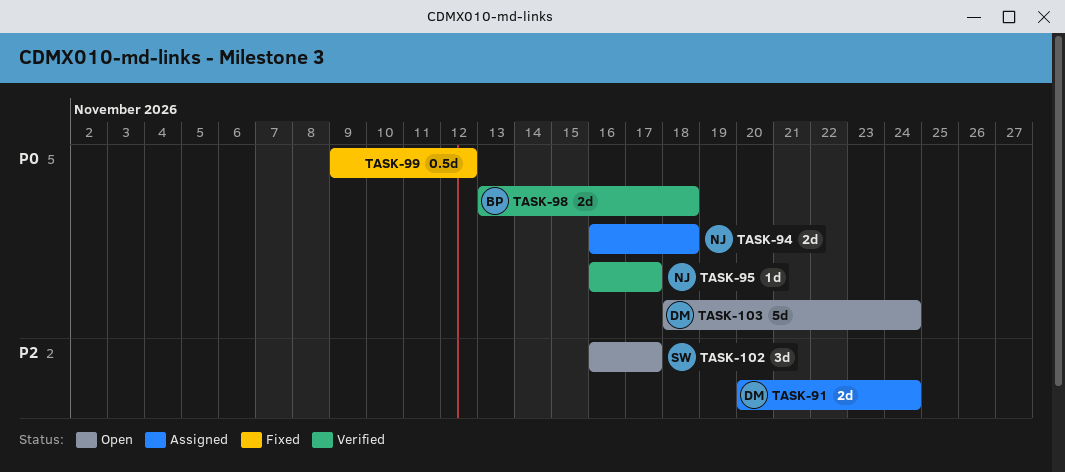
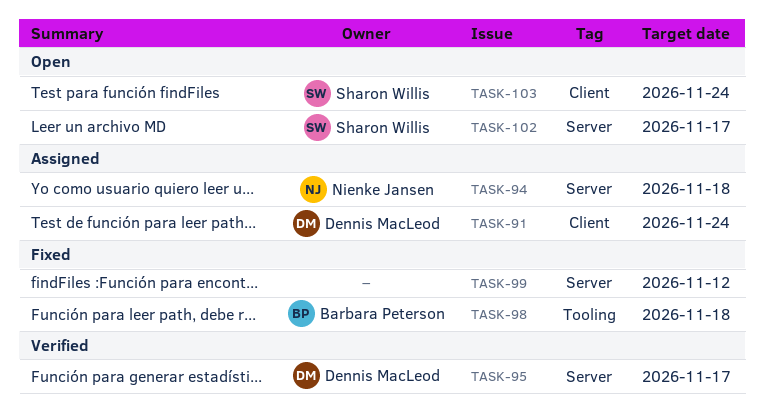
TASK-95, owner: Nienke Jansen -> Dennis MacLeod
TASK-98, status: Verified -> Fixed
TASK-103, owner: Dennis MacLeod -> Sharon Willis

